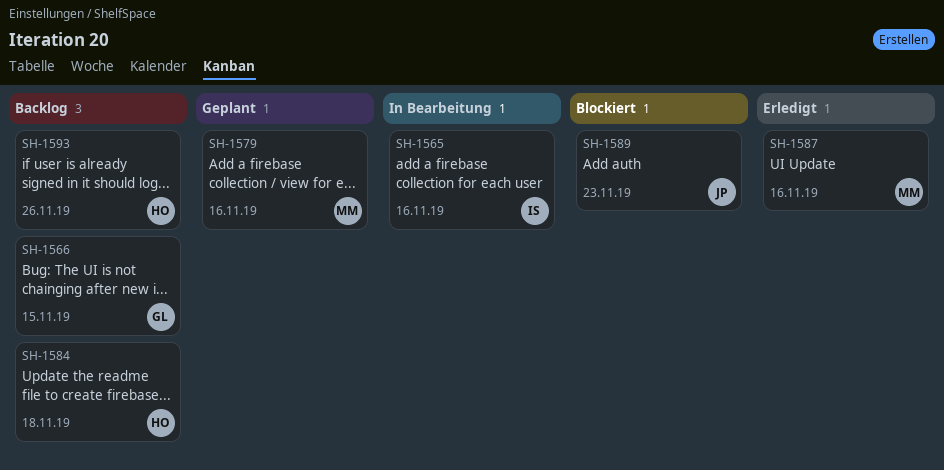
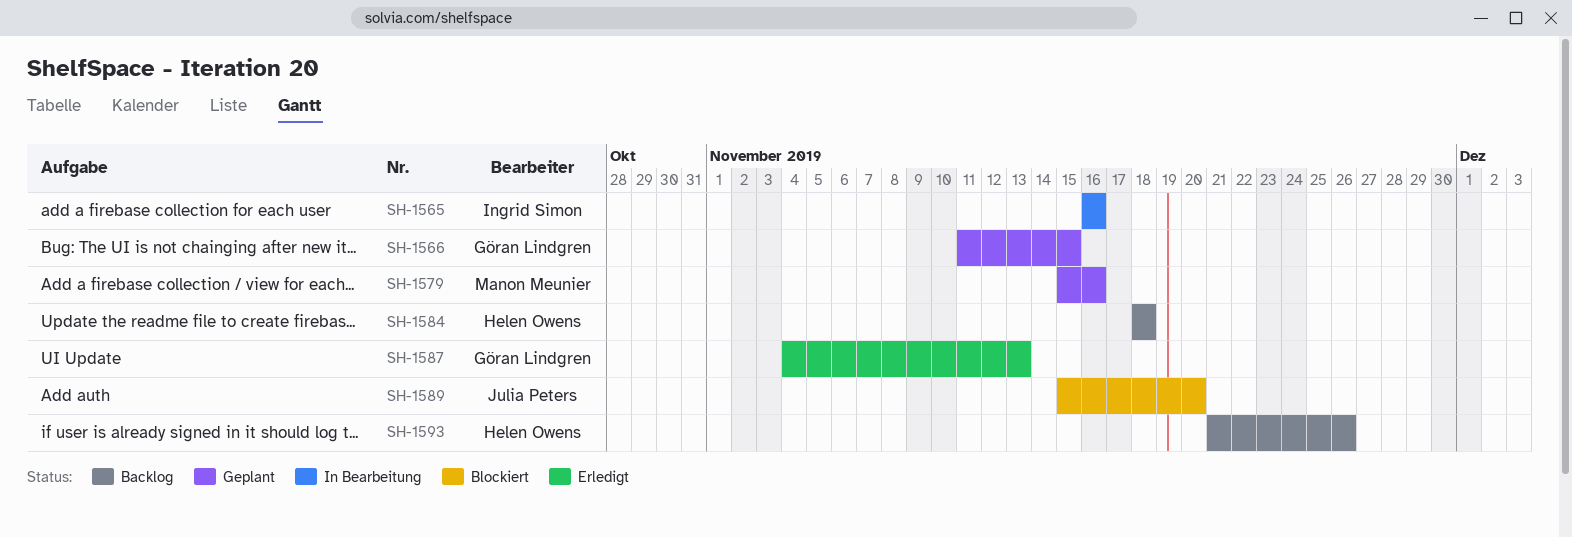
SH-1566, status: Backlog -> Geplant
SH-1587, owner: Manon Meunier -> Göran Lindgren
SH-1587, due: Nov 16 -> Nov 13
SH-1589, due: Nov 23 -> Nov 20

